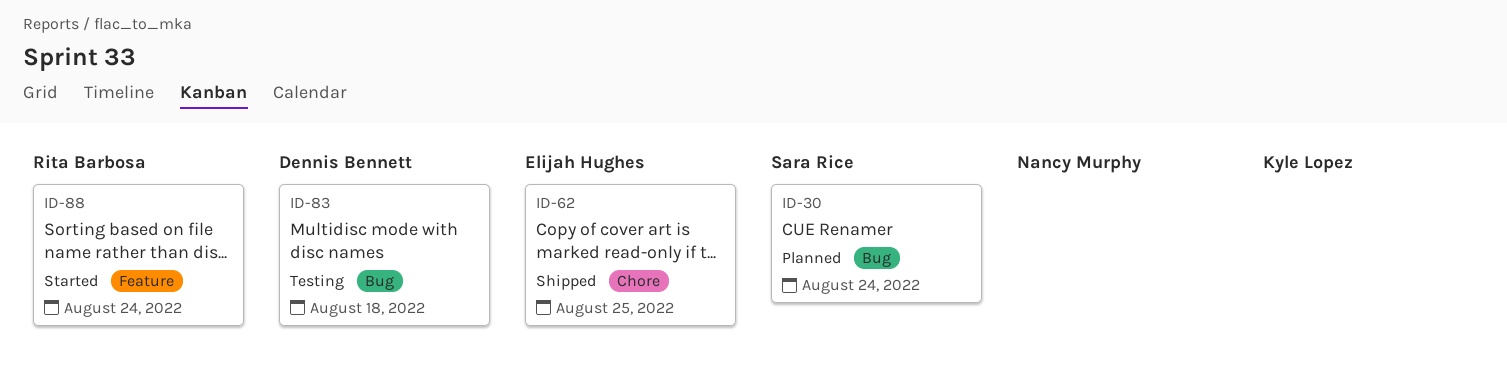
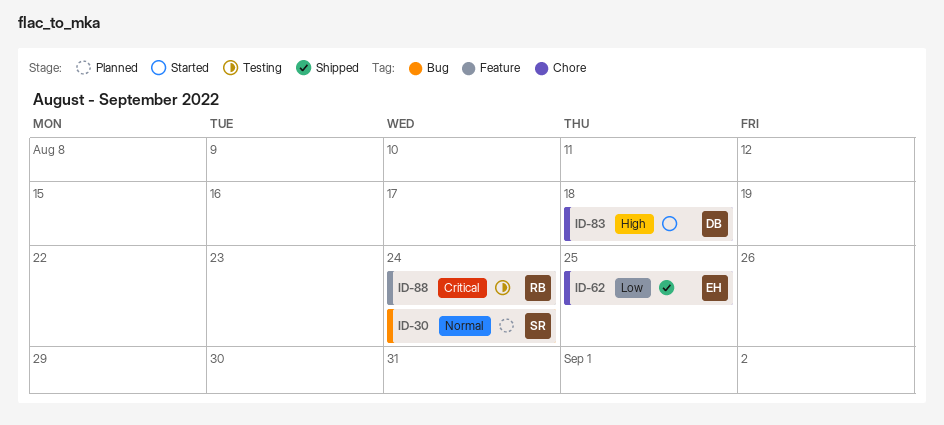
ID-83, status: Testing -> Started
ID-83, label: Bug -> Chore
ID-88, status: Started -> Testing

